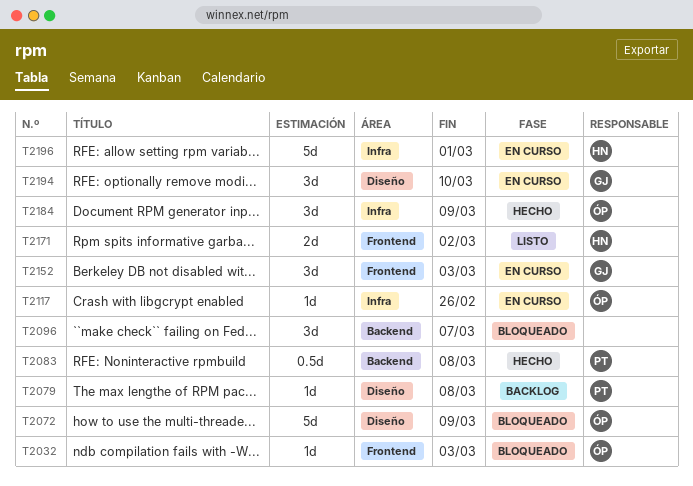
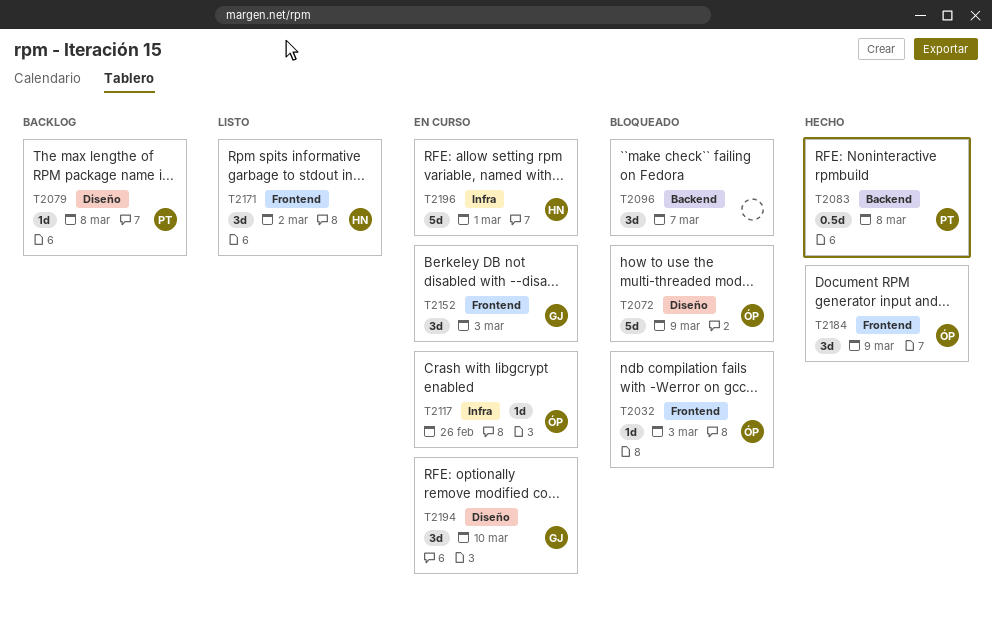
T2171, estimate: 2d -> 3d
T2184, label: Infra -> Frontend

